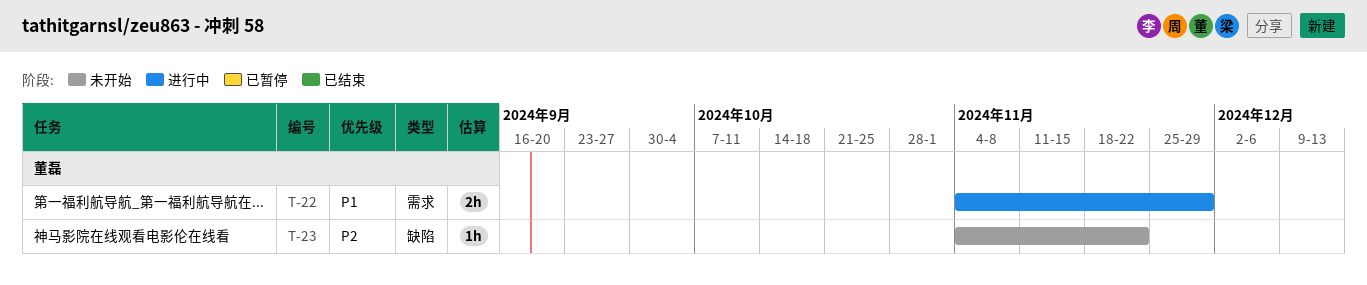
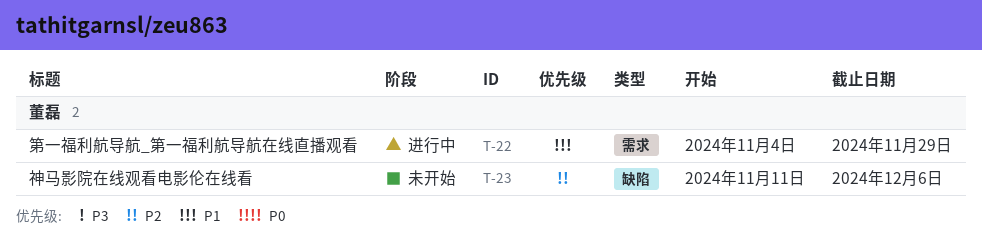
T-23, start: Nov 4 -> Nov 11
T-23, due: Nov 22 -> Dec 6

